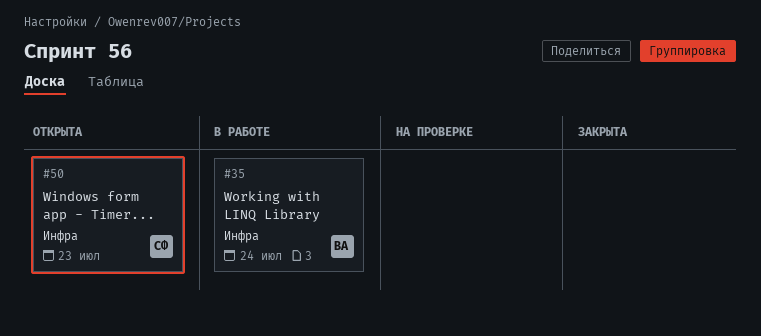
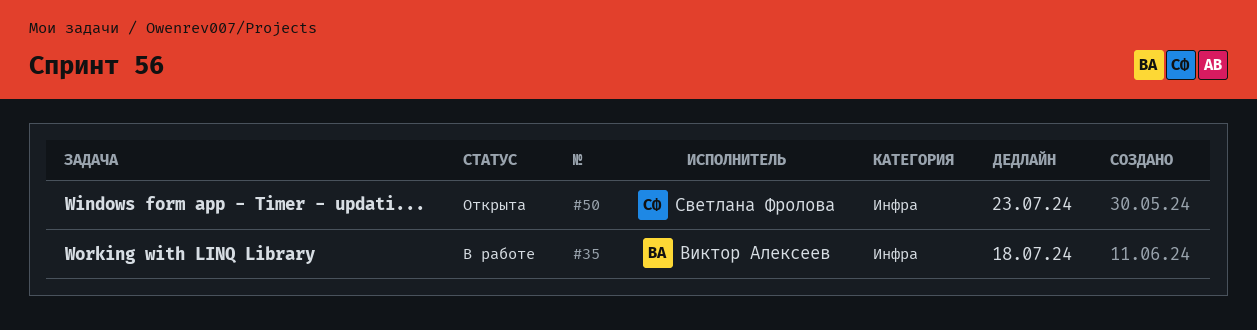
#35, due: Jul 24 -> Jul 18

